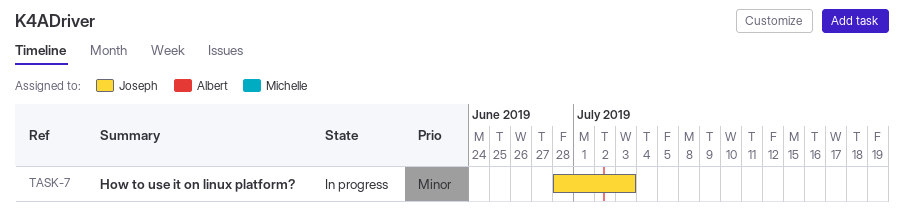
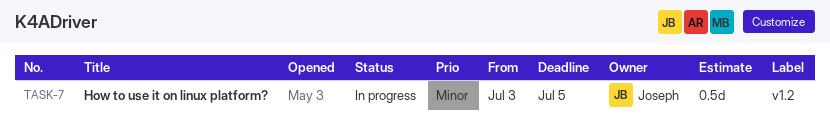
TASK-7, start: Jun 28 -> Jul 3
TASK-7, due: Jul 3 -> Jul 5

